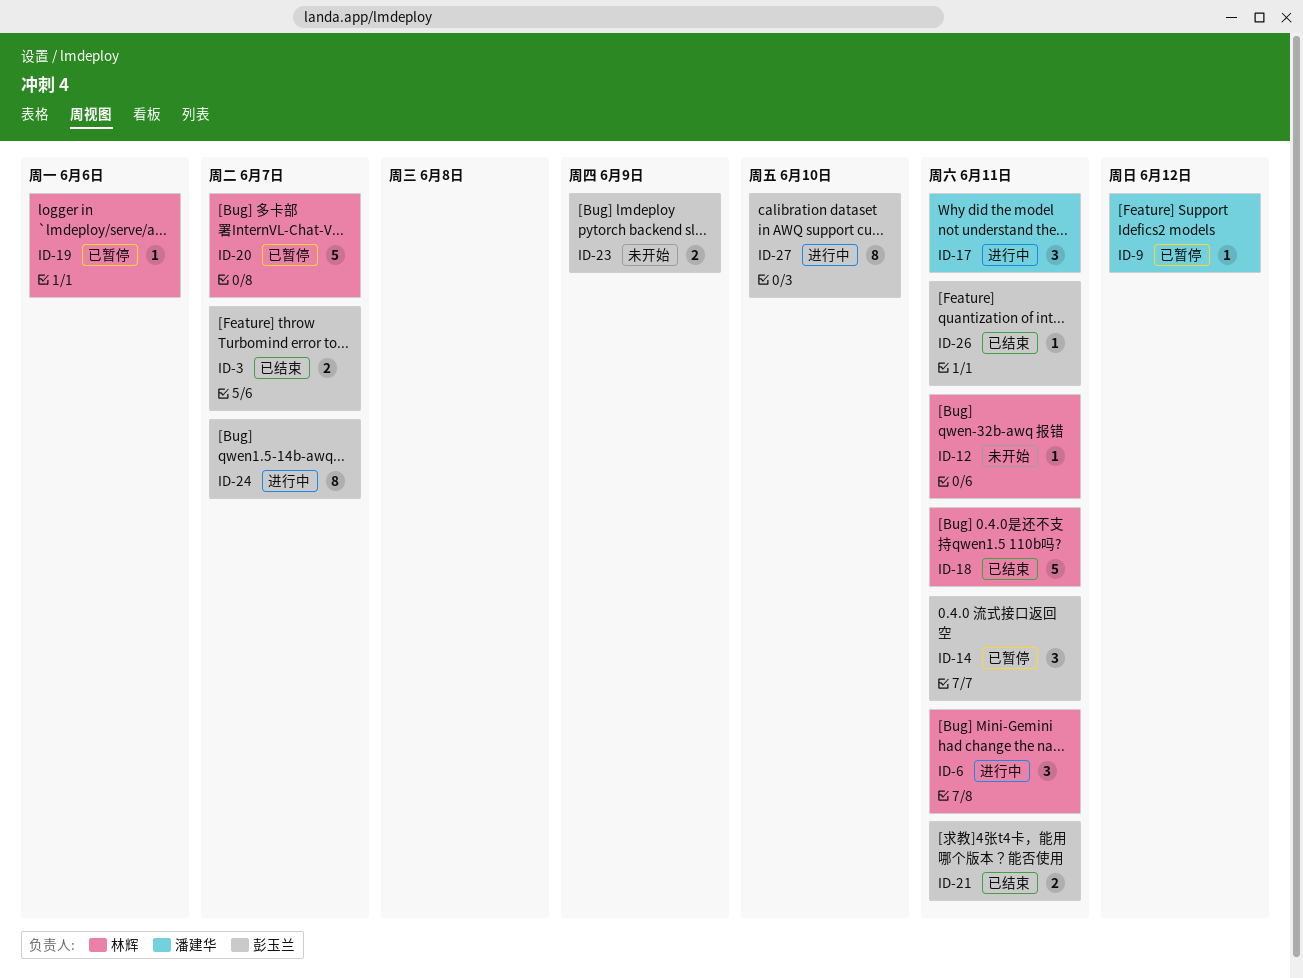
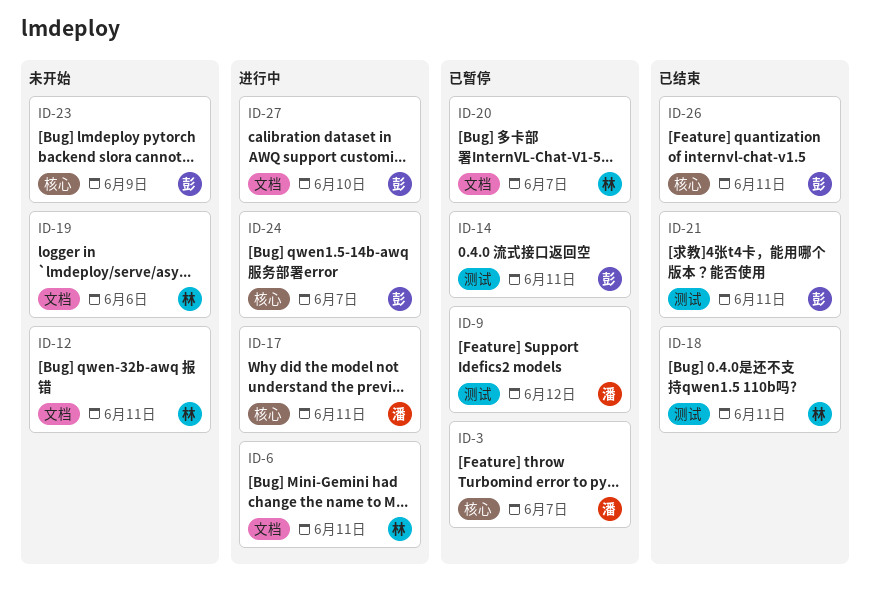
ID-3, status: 已结束 -> 已暂停
ID-3, owner: 彭玉兰 -> 潘建华
ID-19, status: 已暂停 -> 未开始

